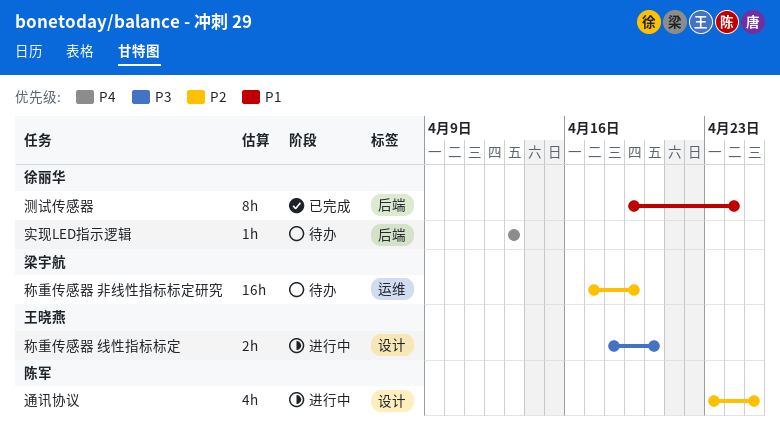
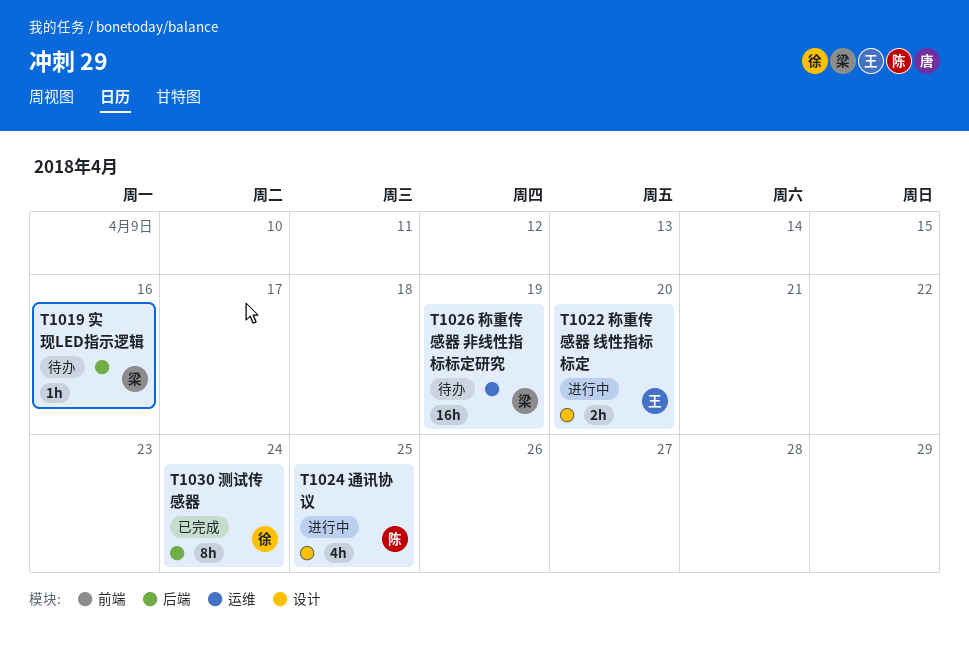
实现LED指示逻辑, owner: 徐丽华 -> 梁宇航
实现LED指示逻辑, due: Apr 13 -> Apr 16

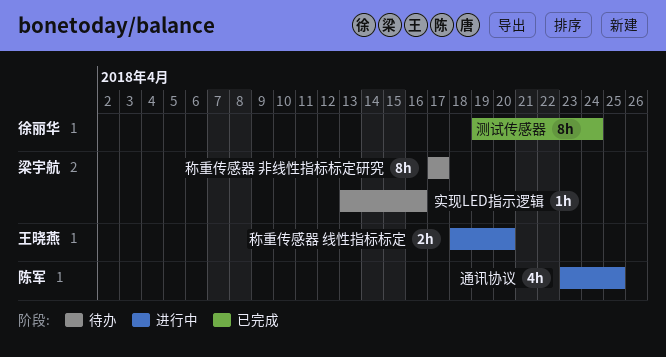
称重传感器 非线性指标标定研究, estimate: 16h -> 8h
称重传感器 非线性指标标定研究, due: Apr 19 -> Apr 17

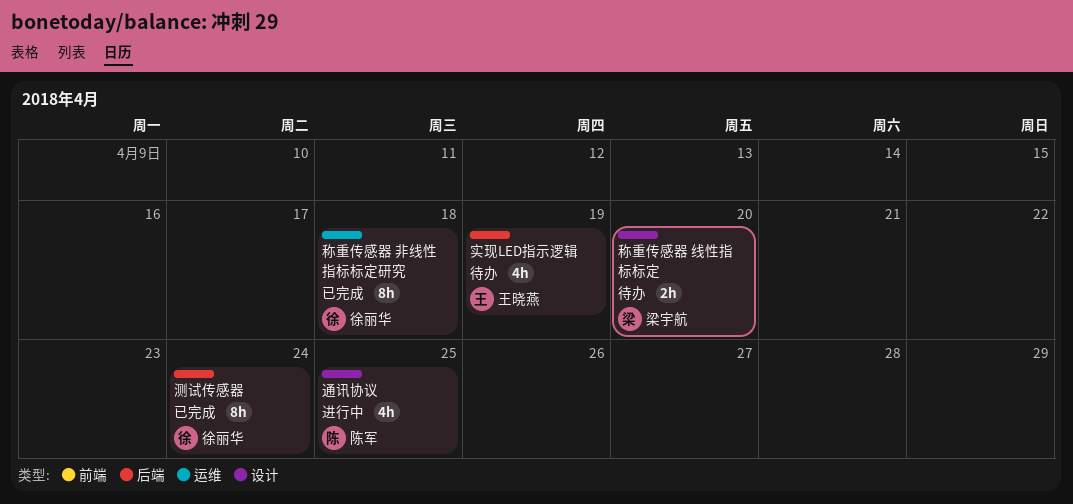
实现LED指示逻辑, owner: 梁宇航 -> 王晓燕
实现LED指示逻辑, estimate: 1h -> 4h
实现LED指示逻辑, due: Apr 16 -> Apr 19
称重传感器 线性指标标定, status: 进行中 -> 待办
称重传感器 线性指标标定, owner: 王晓燕 -> 梁宇航
称重传感器 非线性指标标定研究, status: 待办 -> 已完成
称重传感器 非线性指标标定研究, owner: 梁宇航 -> 徐丽华
称重传感器 非线性指标标定研究, due: Apr 17 -> Apr 18

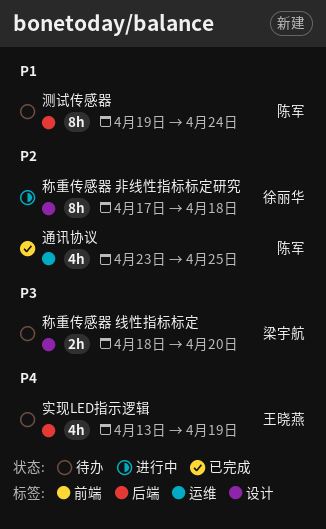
测试传感器, status: 已完成 -> 待办
测试传感器, owner: 徐丽华 -> 陈军
称重传感器 非线性指标标定研究, status: 已完成 -> 进行中
称重传感器 非线性指标标定研究, label: 运维 -> 设计
通讯协议, status: 进行中 -> 已完成
通讯协议, label: 设计 -> 运维

